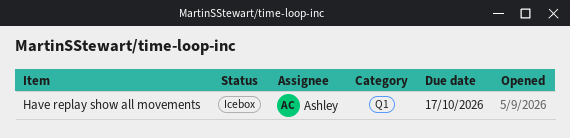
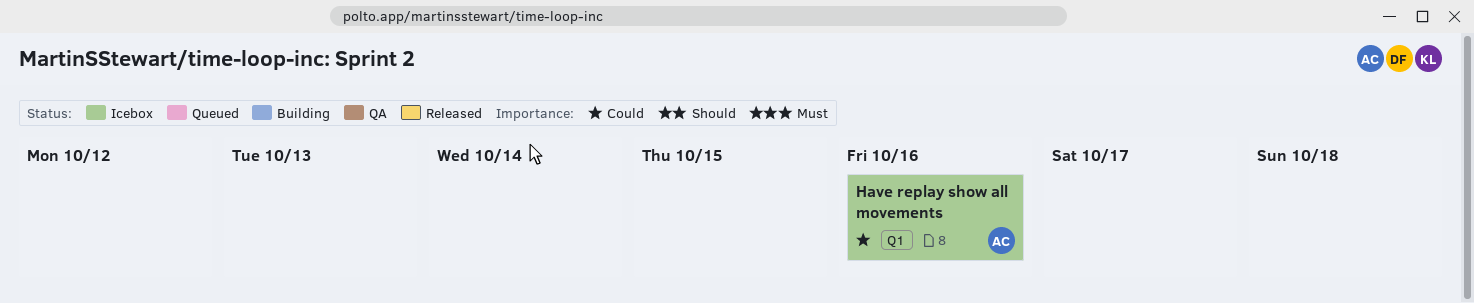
Have replay show all movements, due: Oct 17 -> Oct 16

